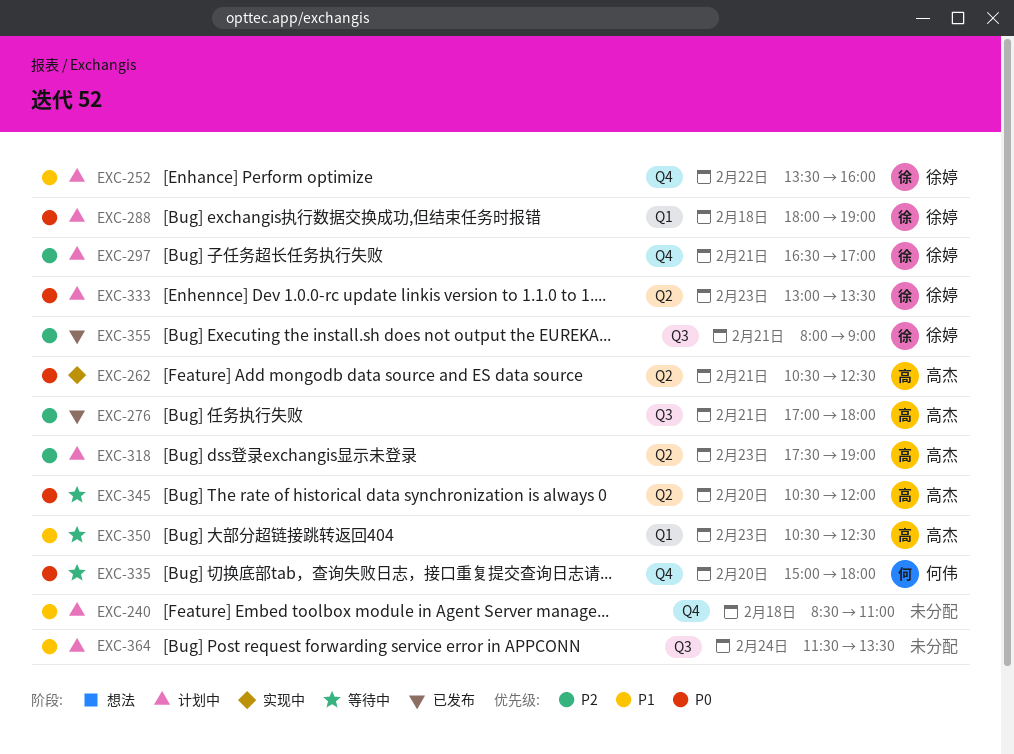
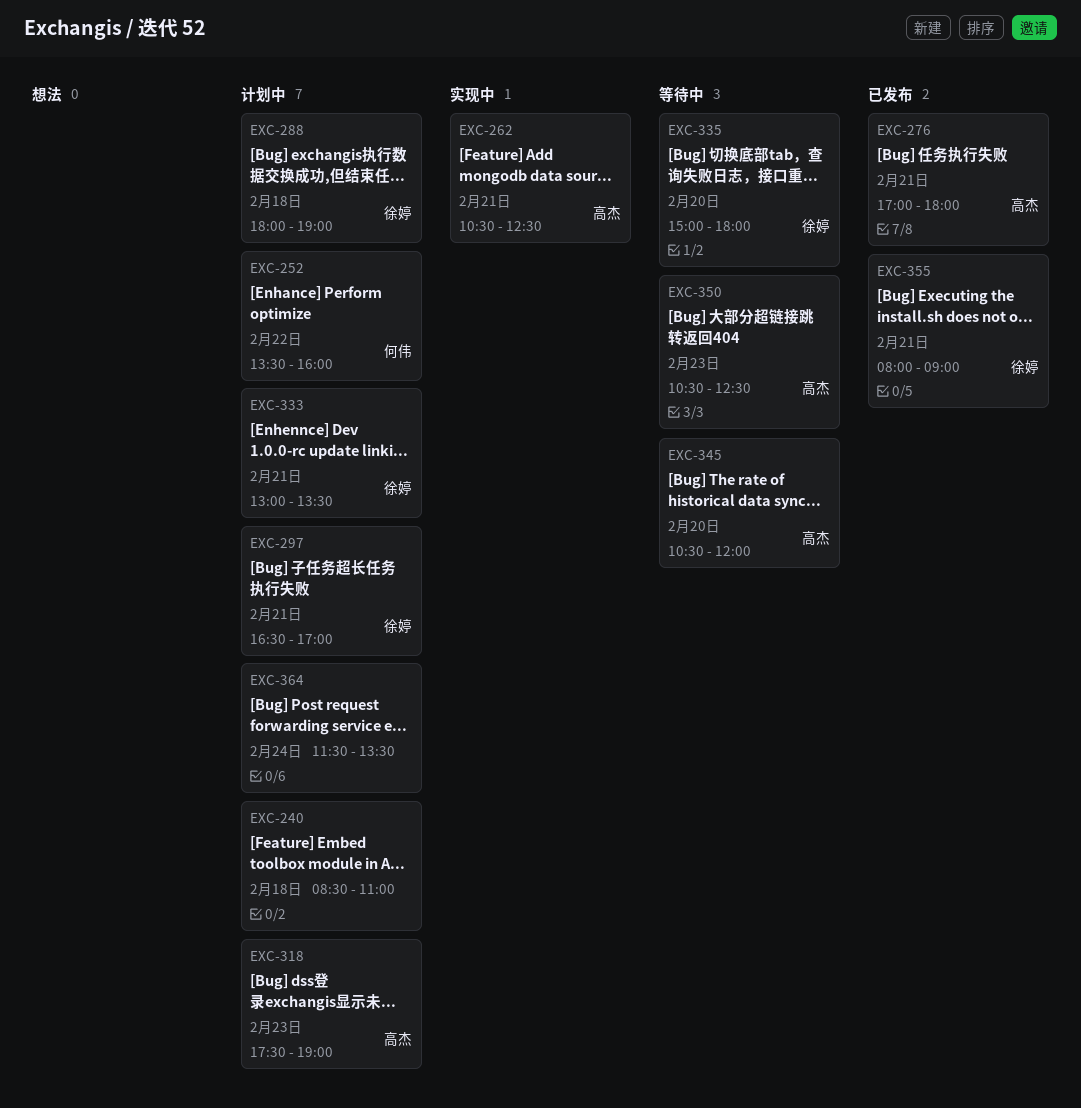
EXC-252, owner: 徐婷 -> 何伟
EXC-333, day: Feb 23 -> Feb 21
EXC-335, owner: 何伟 -> 徐婷

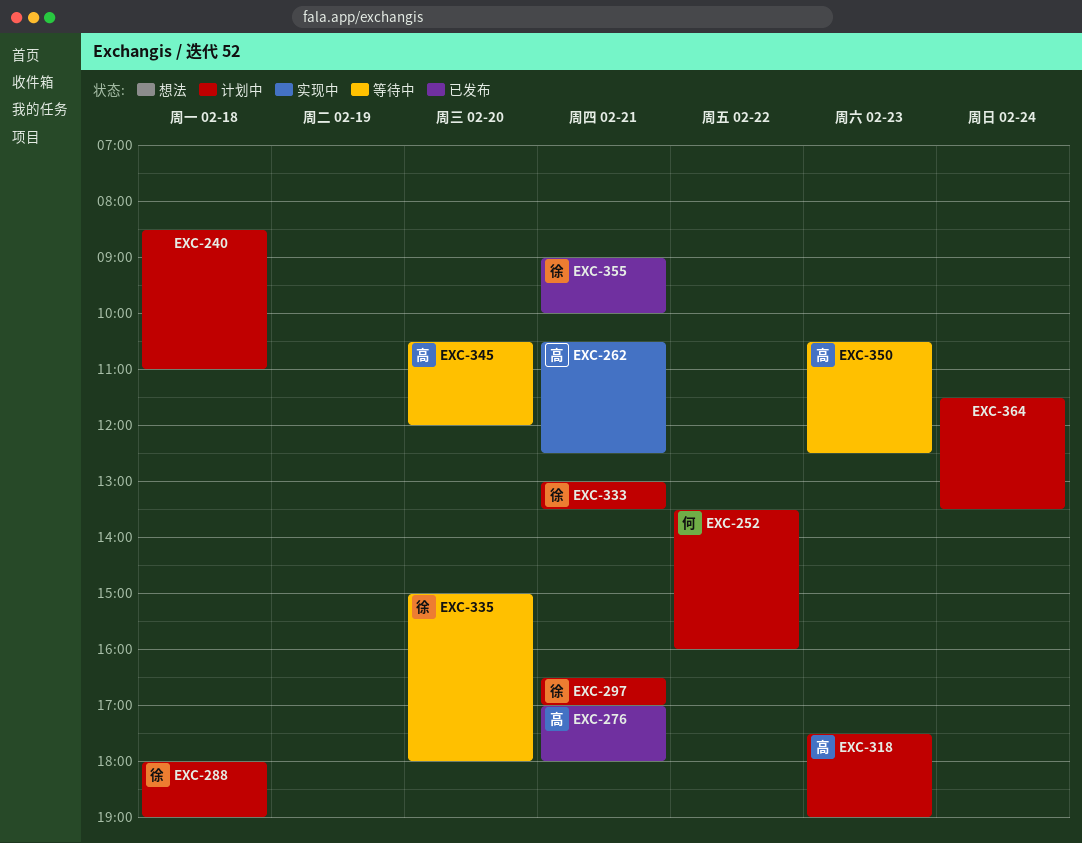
EXC-355, begins: 08:00 -> 09:00
EXC-355, ends: 09:00 -> 10:00

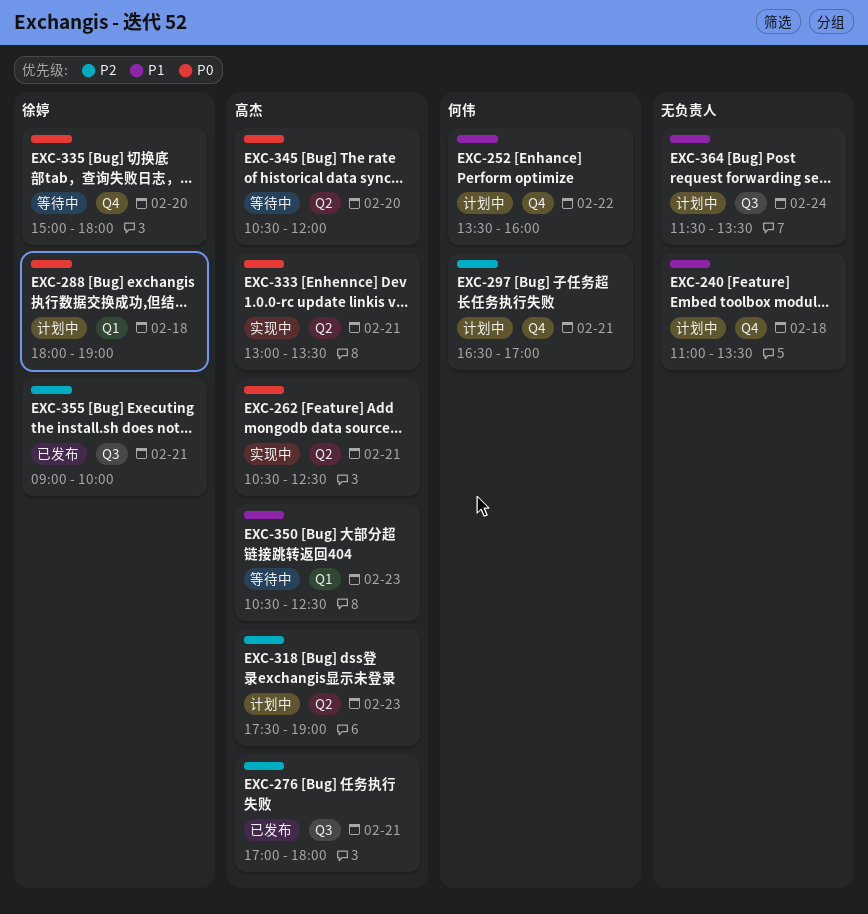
EXC-240, begins: 08:30 -> 11:00
EXC-240, ends: 11:00 -> 13:30
EXC-297, owner: 徐婷 -> 何伟
EXC-333, status: 计划中 -> 实现中
EXC-333, owner: 徐婷 -> 高杰

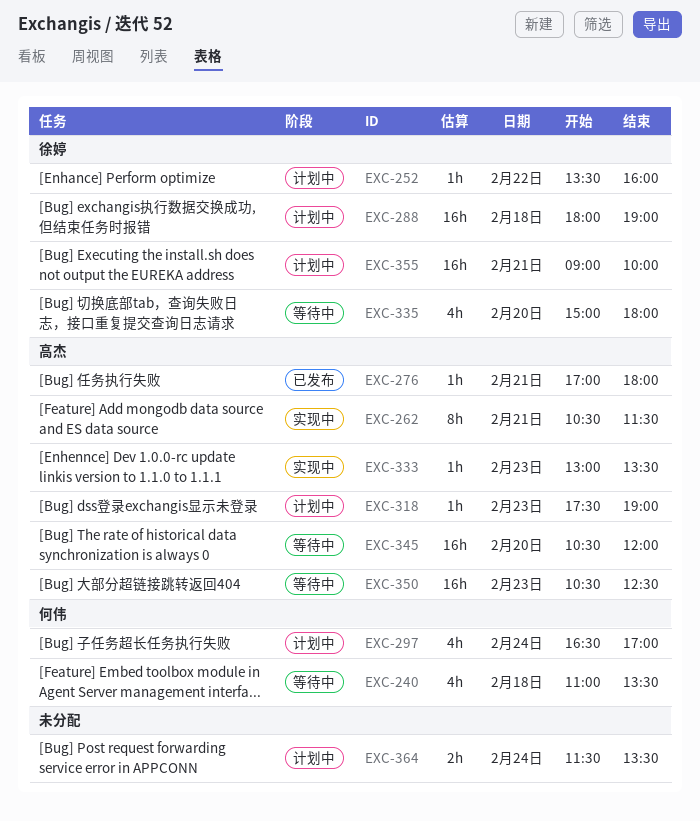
EXC-240, status: 计划中 -> 等待中
EXC-240, owner: none -> 何伟
EXC-252, owner: 何伟 -> 徐婷
EXC-262, ends: 12:30 -> 11:30
EXC-297, day: Feb 21 -> Feb 24
EXC-333, day: Feb 21 -> Feb 23
EXC-355, status: 已发布 -> 计划中

